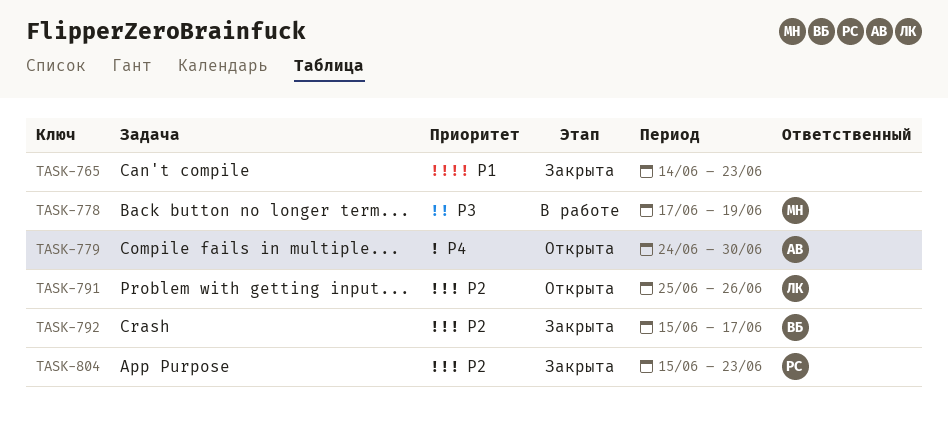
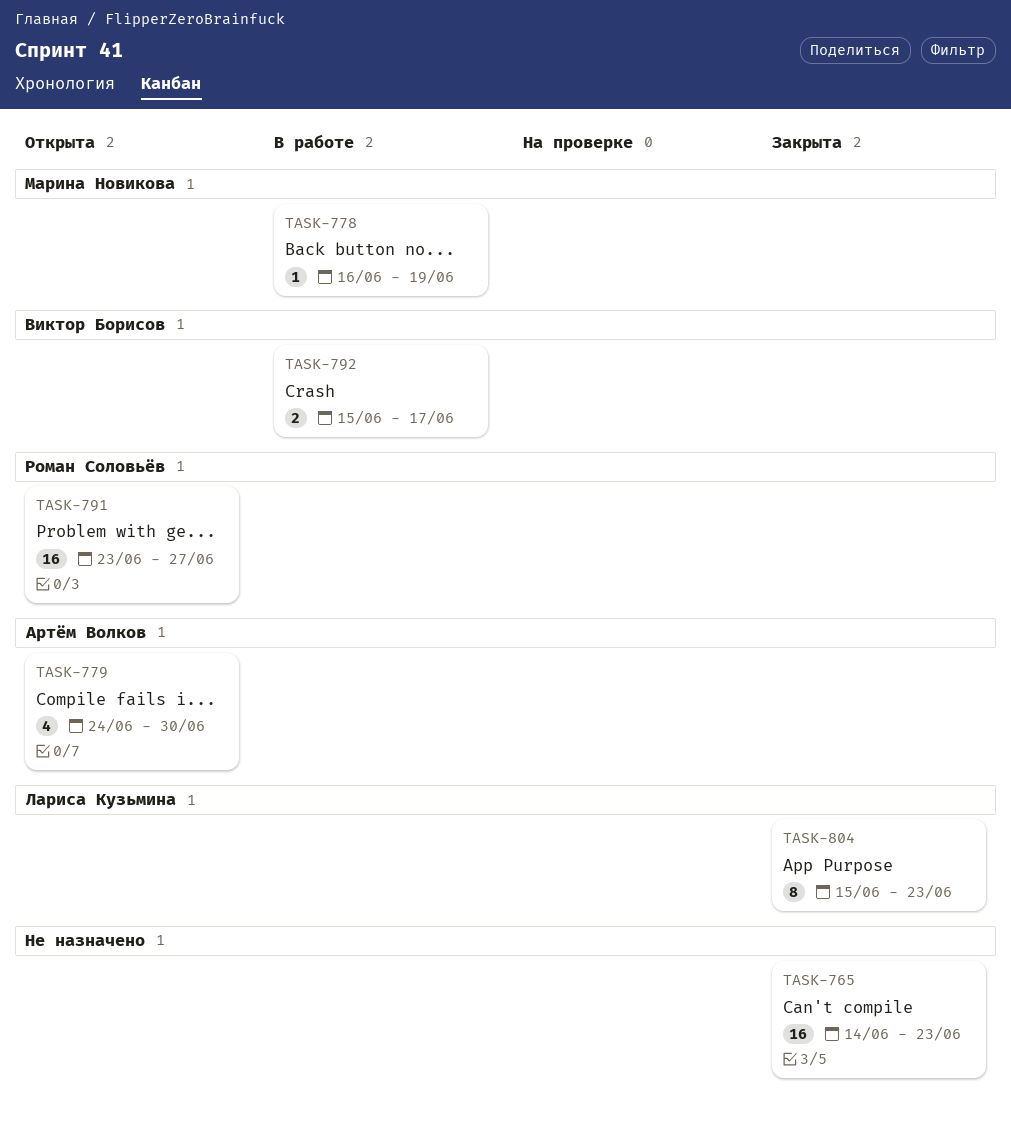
TASK-778, start: Jun 17 -> Jun 16
TASK-791, owner: Лариса Кузьмина -> Роман Соловьёв
TASK-791, start: Jun 25 -> Jun 23
TASK-791, due: Jun 26 -> Jun 27
TASK-792, status: Закрыта -> В работе
TASK-804, owner: Роман Соловьёв -> Лариса Кузьмина

